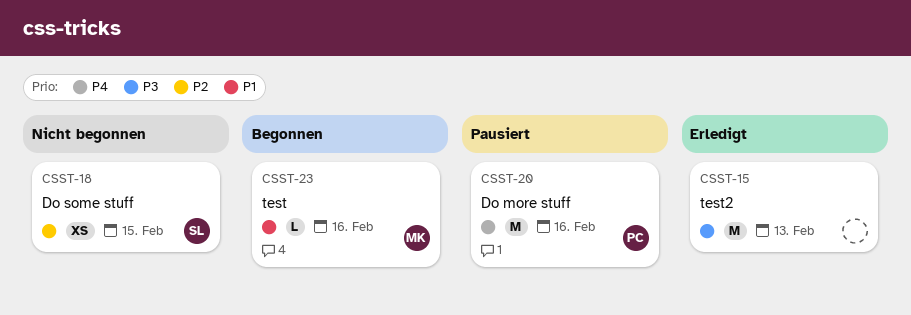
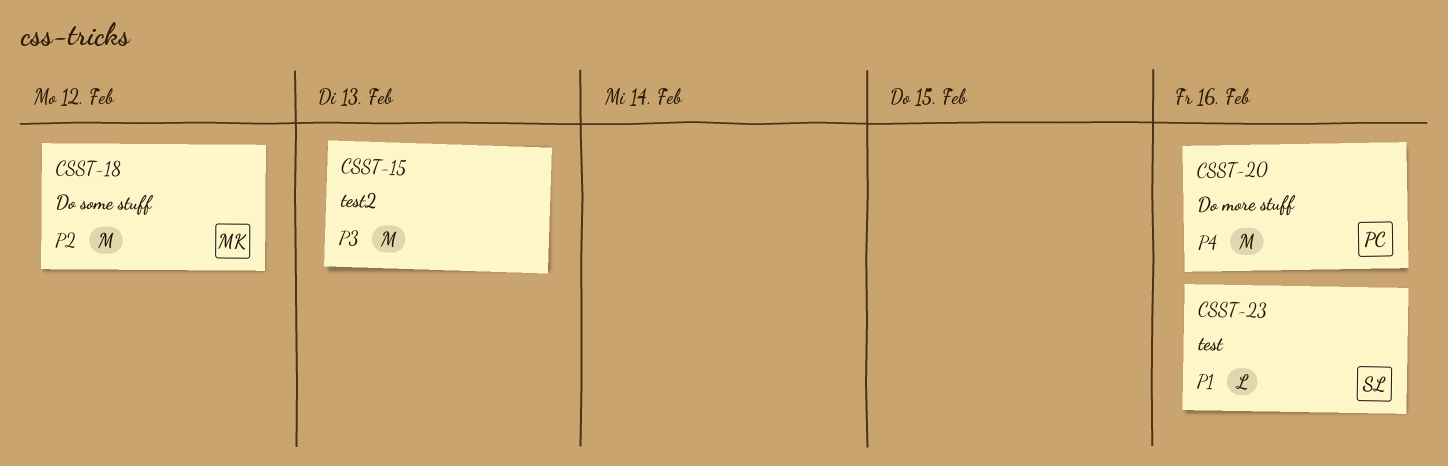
CSST-18, owner: SL -> MK
CSST-18, estimate: XS -> M
CSST-18, due: Feb 15 -> Feb 12
CSST-23, owner: MK -> SL

